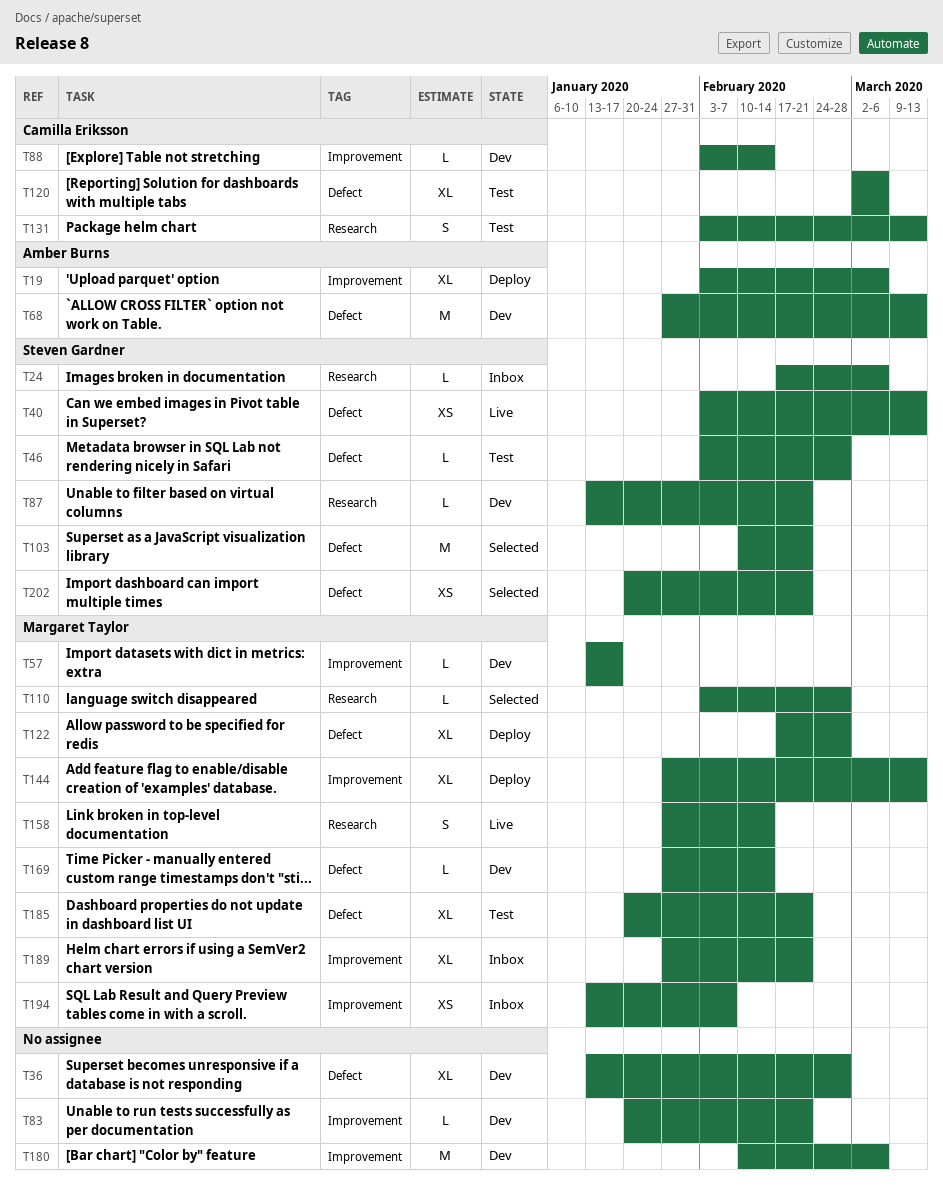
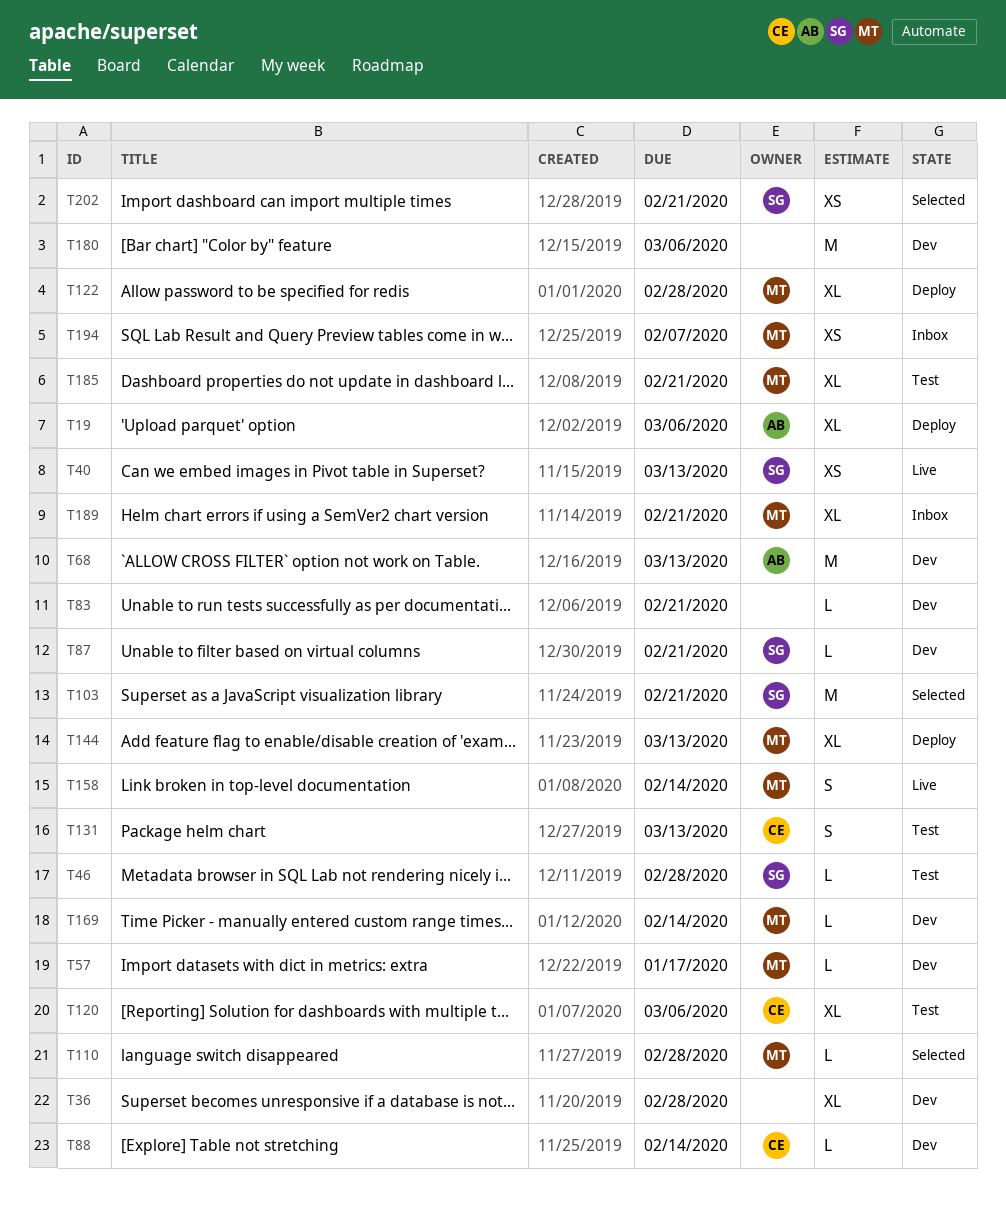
T24: present -> none

